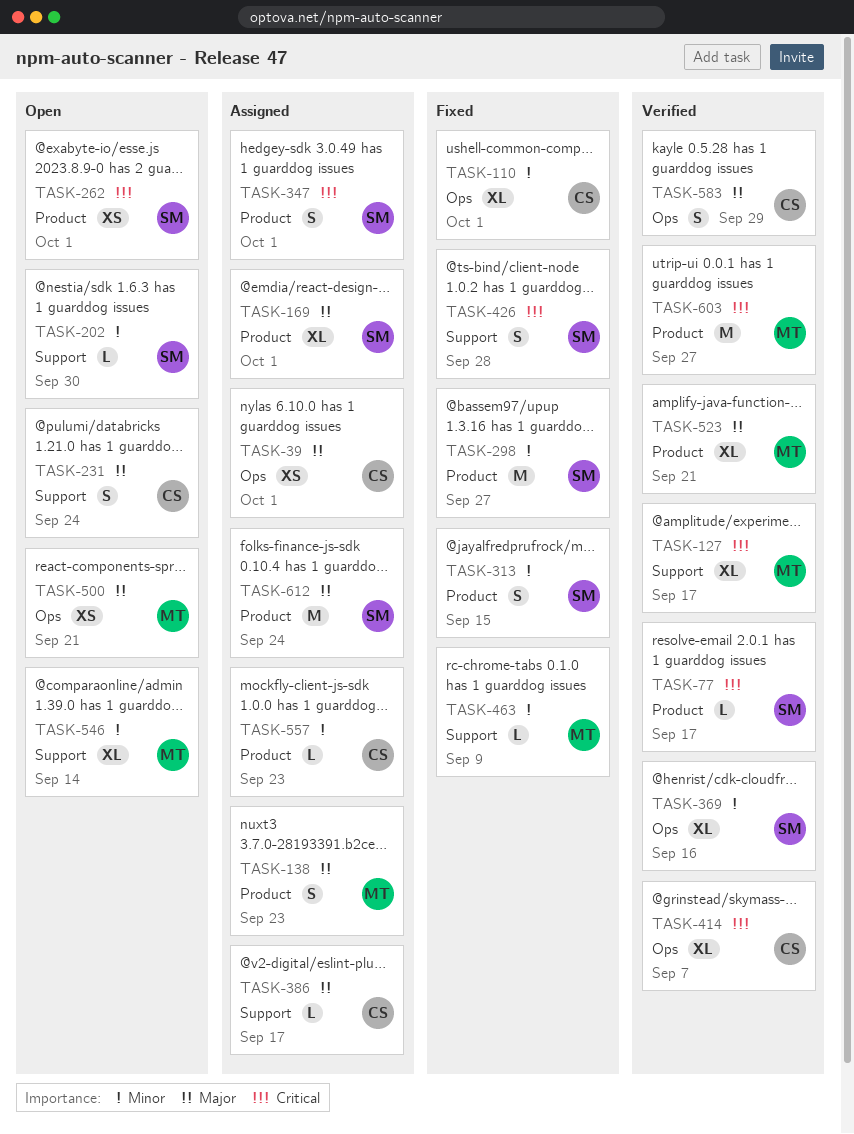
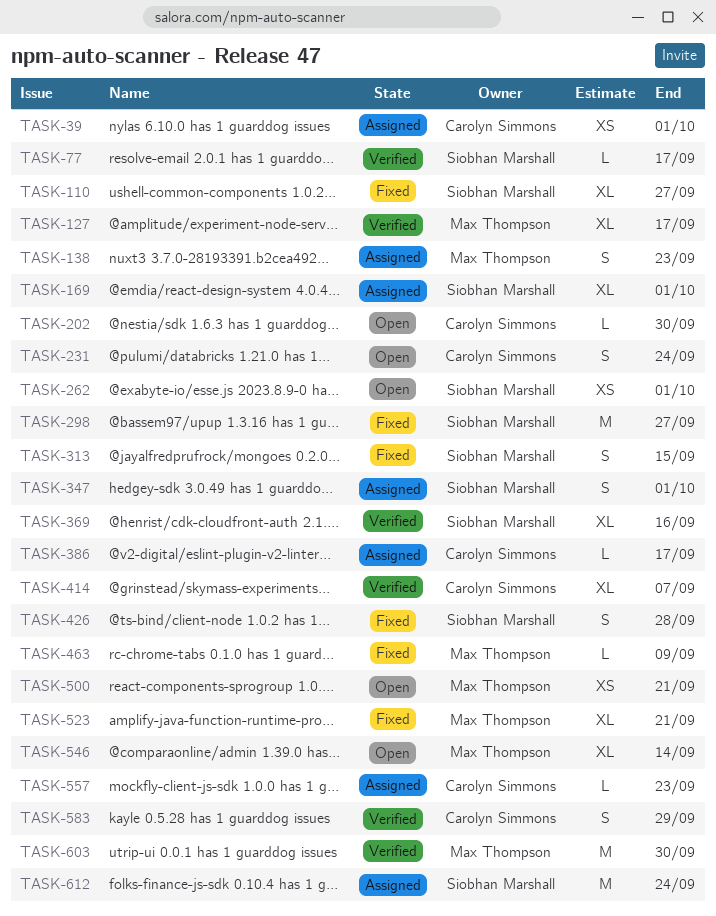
TASK-110, owner: Carolyn Simmons -> Siobhan Marshall
TASK-110, due: Oct 1 -> Sep 27
TASK-202, owner: Siobhan Marshall -> Carolyn Simmons
TASK-523, status: Verified -> Fixed
TASK-603, due: Sep 27 -> Sep 30

